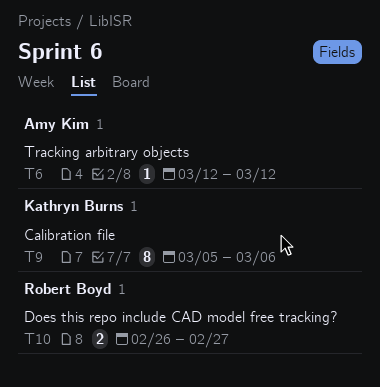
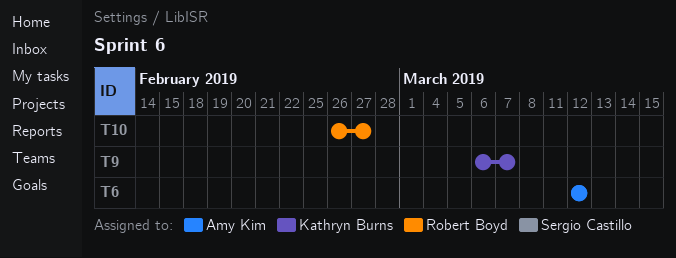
T9, start: Mar 5 -> Mar 6
T9, due: Mar 6 -> Mar 7

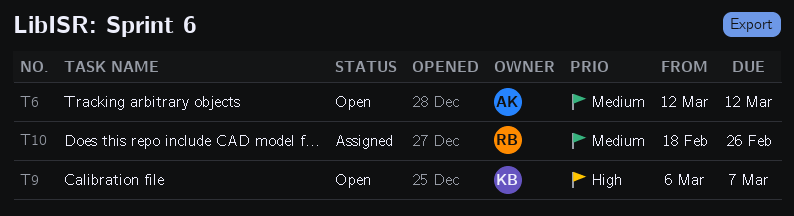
T10, start: Feb 26 -> Feb 18
T10, due: Feb 27 -> Feb 26

